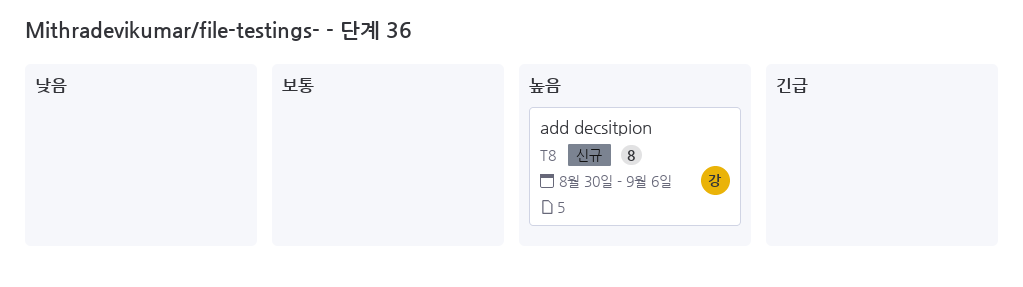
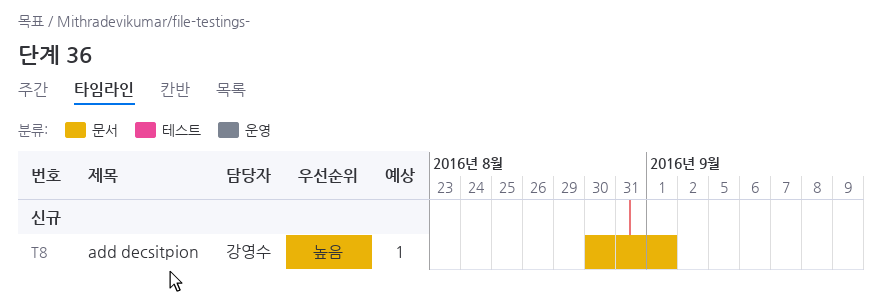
T8, estimate: 8 -> 1
T8, due: Sep 6 -> Sep 1

